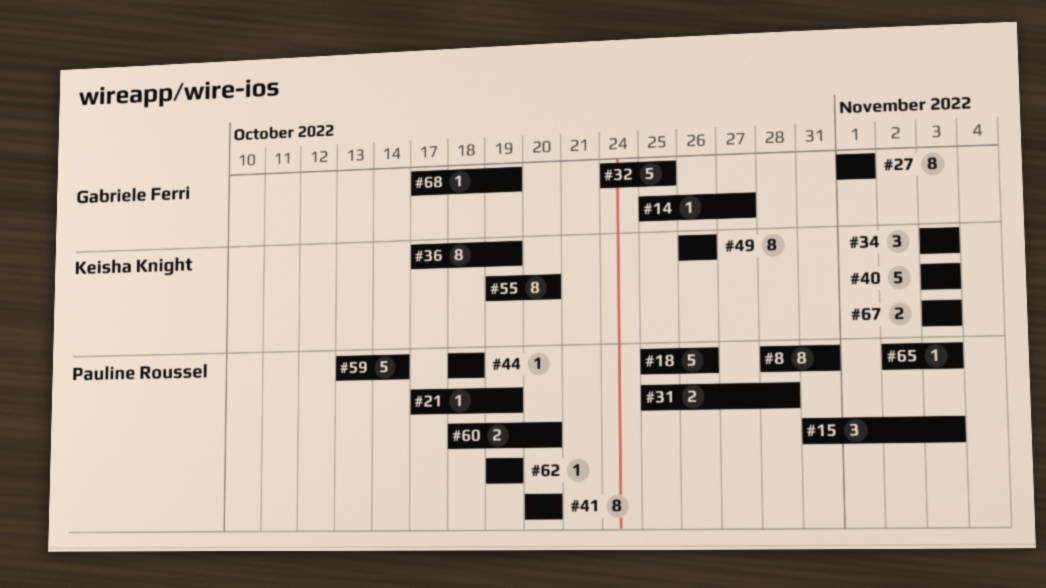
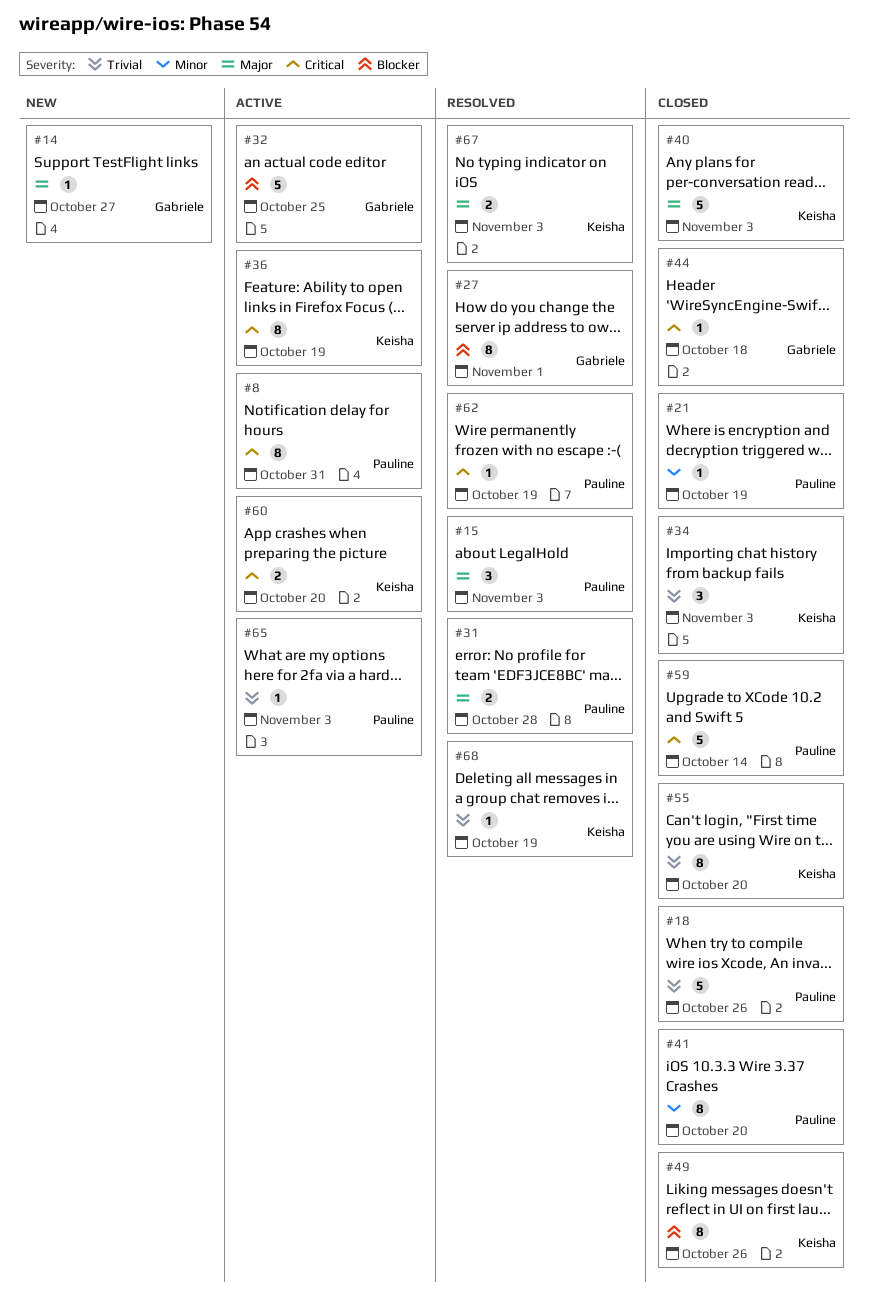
#44, owner: Pauline Roussel -> Gabriele Ferri
#60, owner: Pauline Roussel -> Keisha Knight
#68, owner: Gabriele Ferri -> Keisha Knight

